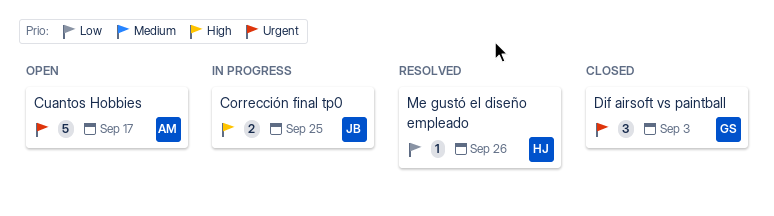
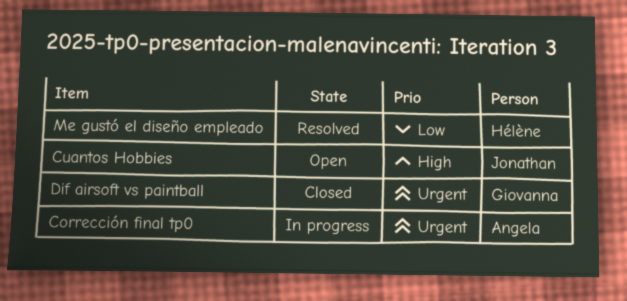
Corrección final tp0, owner: Jonathan -> Angela
Corrección final tp0, priority: High -> Urgent
Cuantos Hobbies, owner: Angela -> Jonathan
Cuantos Hobbies, priority: Urgent -> High

